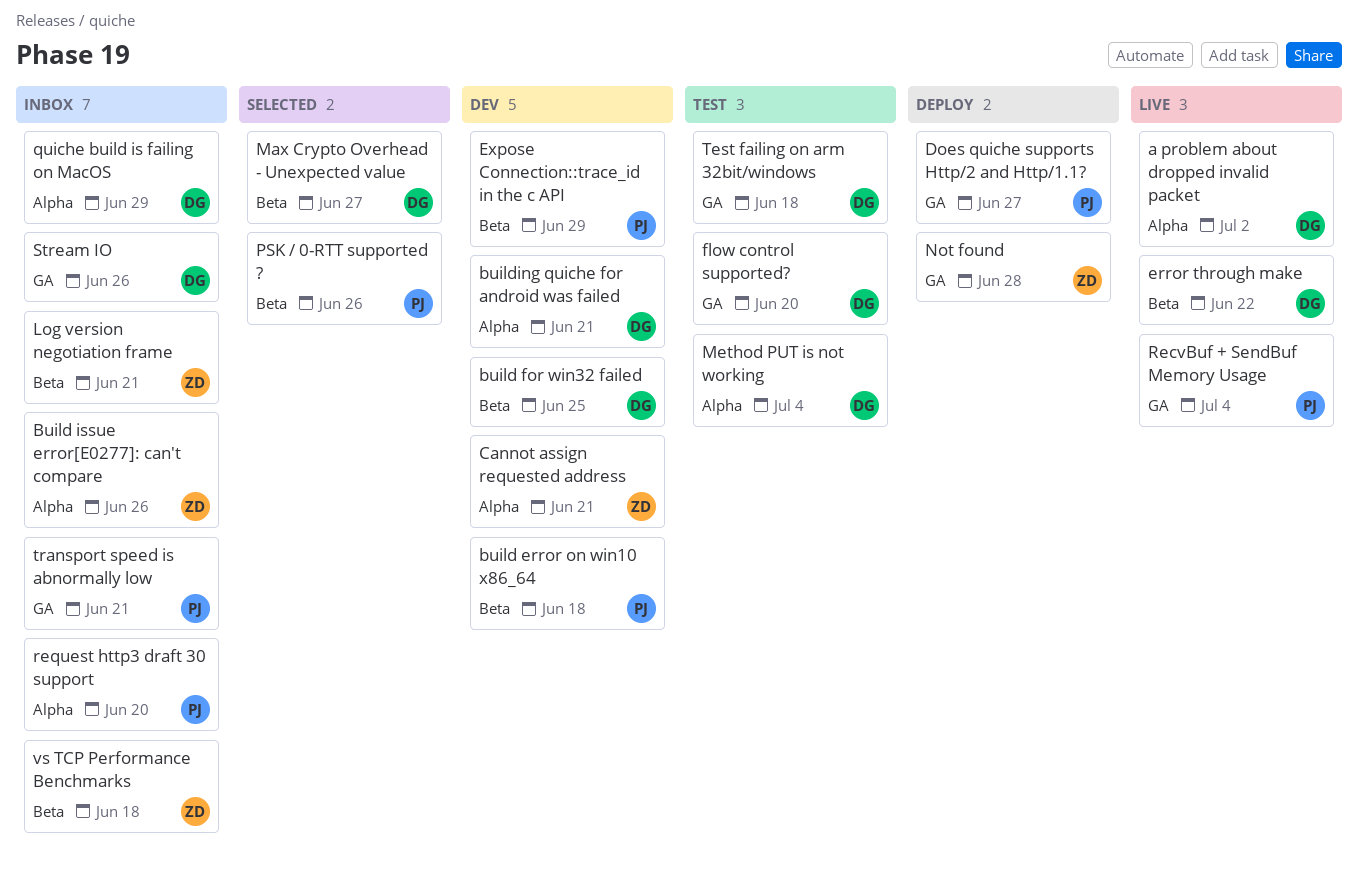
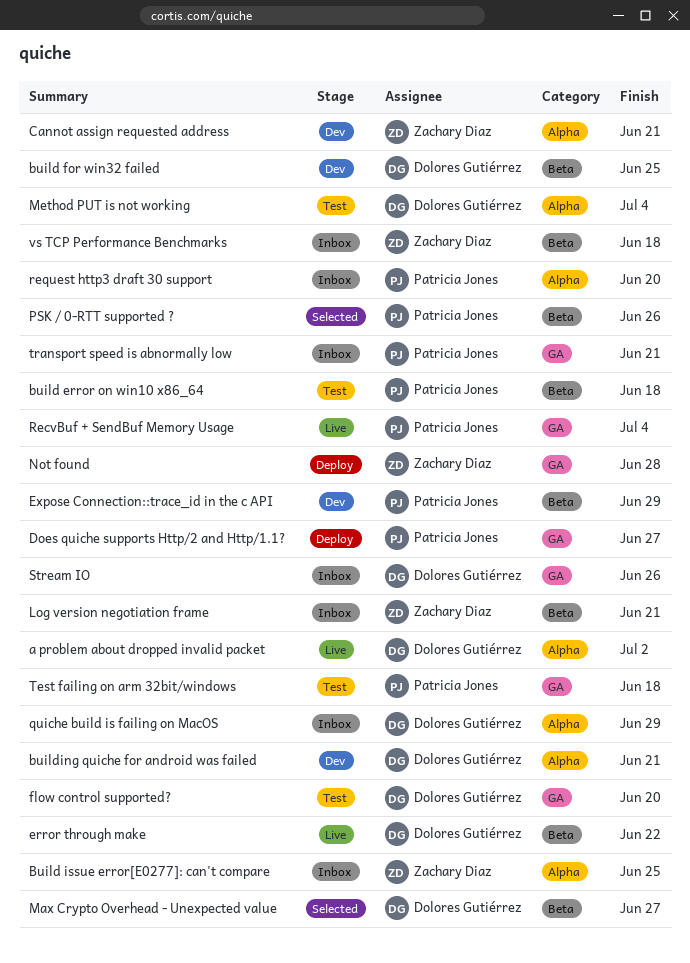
build error on win10 x86_64, status: Dev -> Test
Build issue error[E0277]: can't compare, due: Jun 26 -> Jun 25
Test failing on arm 32bit/windows, owner: Dolores Gutiérrez -> Patricia Jones

